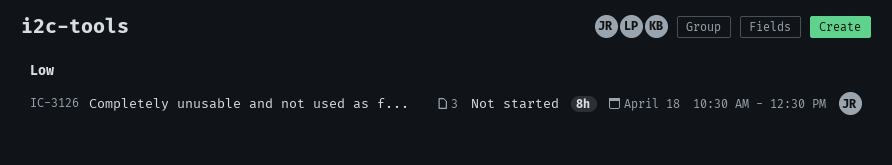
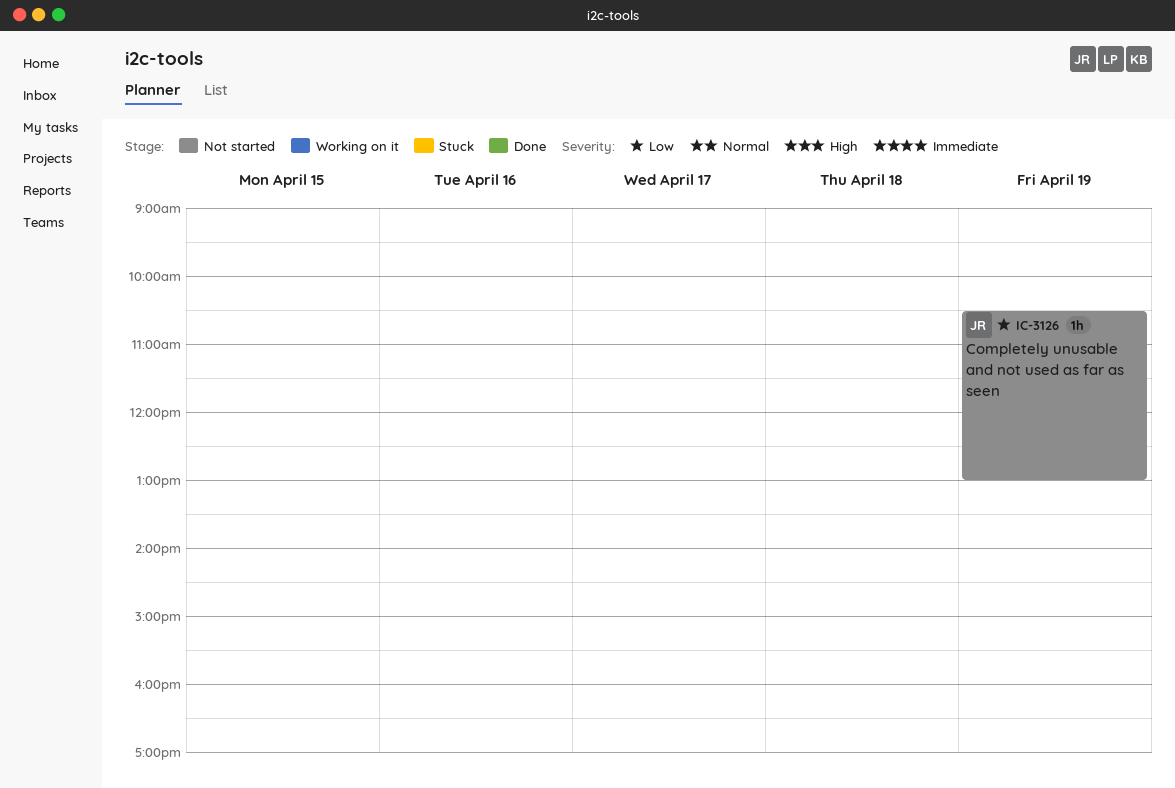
IC-3126, estimate: 8h -> 1h
IC-3126, day: Apr 18 -> Apr 19
IC-3126, ends: 12:30 -> 13:00

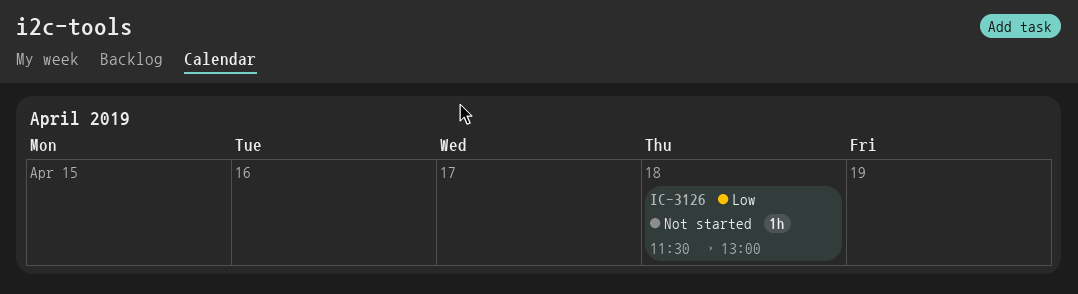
IC-3126, day: Apr 19 -> Apr 18
IC-3126, begins: 10:30 -> 11:30

